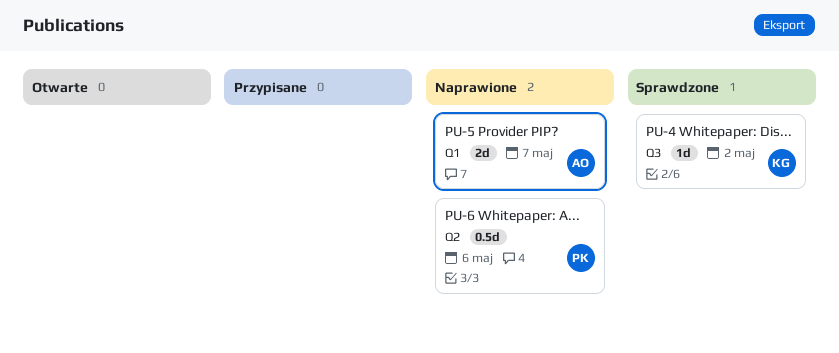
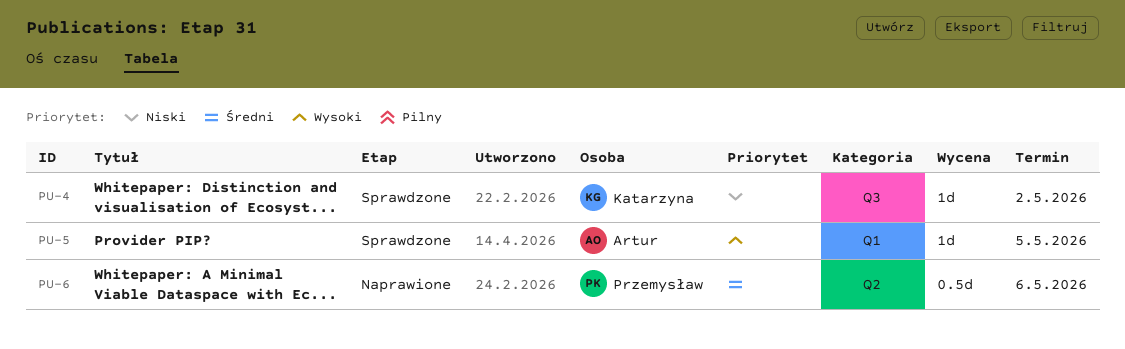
PU-5, status: Naprawione -> Sprawdzone
PU-5, estimate: 2d -> 1d
PU-5, due: May 7 -> May 5

